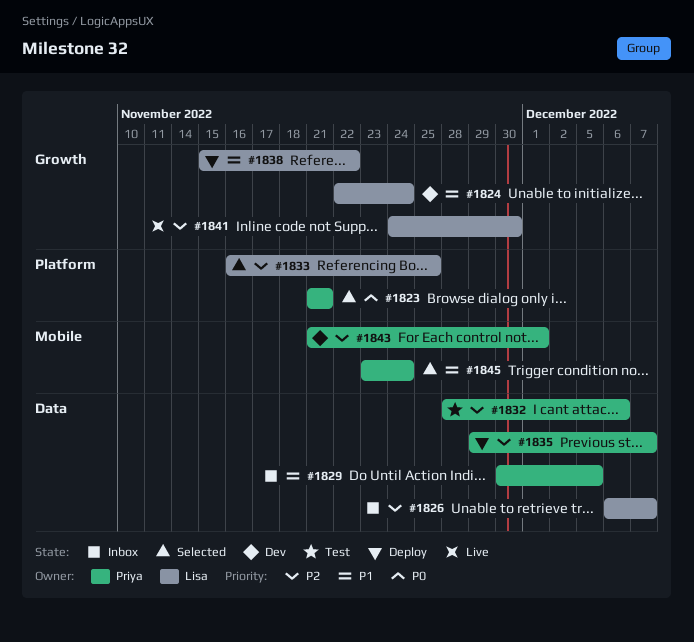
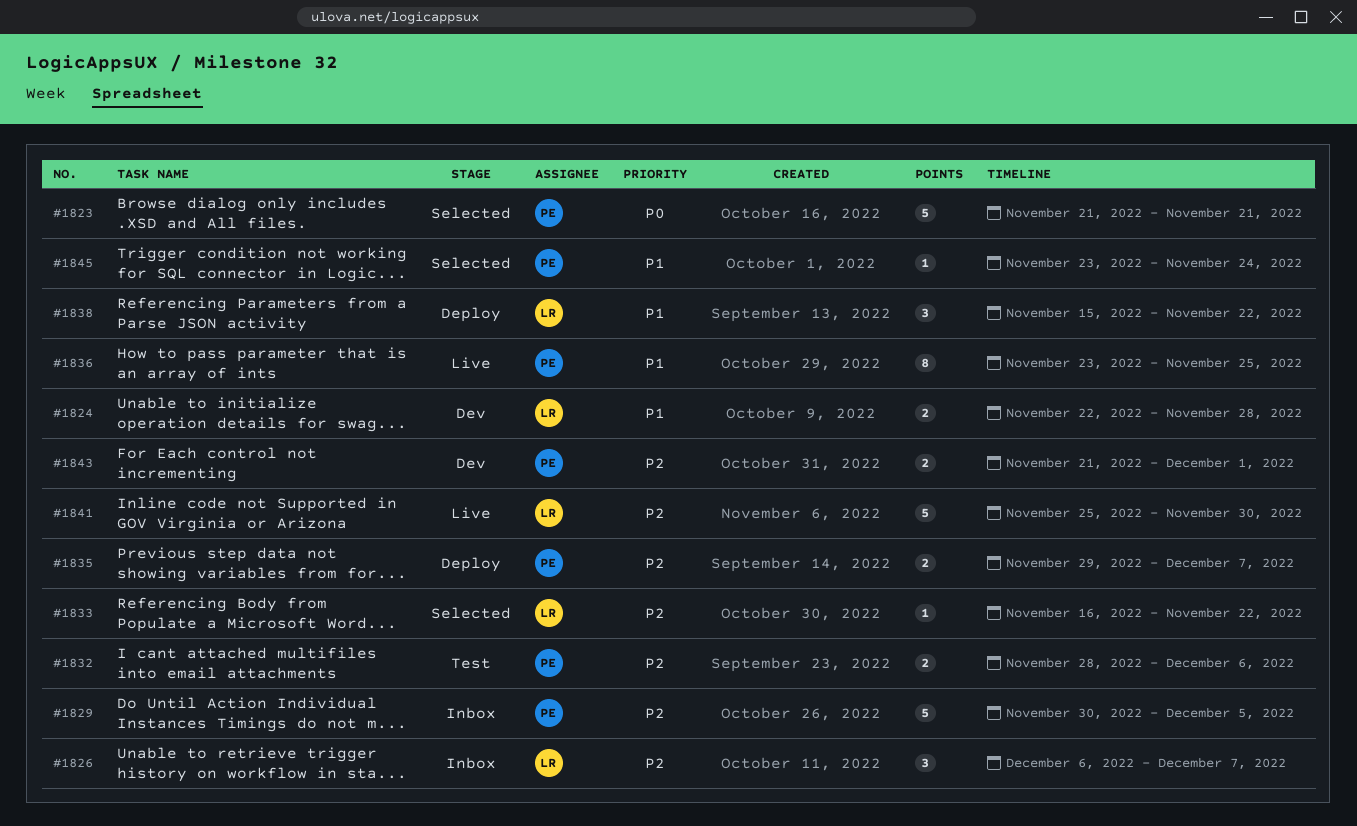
#1824, due: Nov 24 -> Nov 28
#1829, priority: P1 -> P2
#1833, due: Nov 25 -> Nov 22
#1836: none -> present
#1841, start: Nov 24 -> Nov 25

